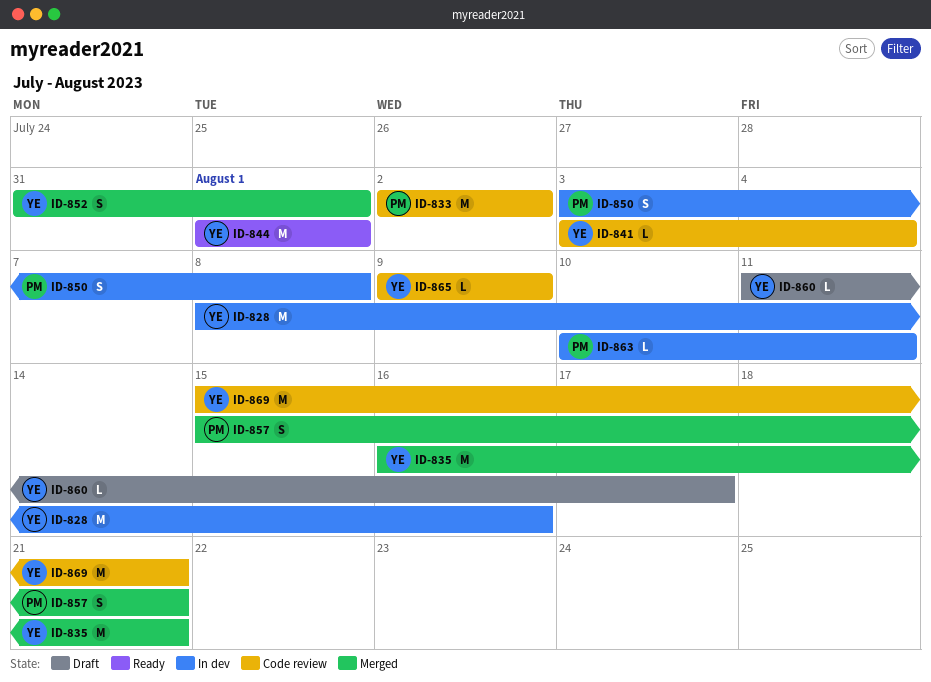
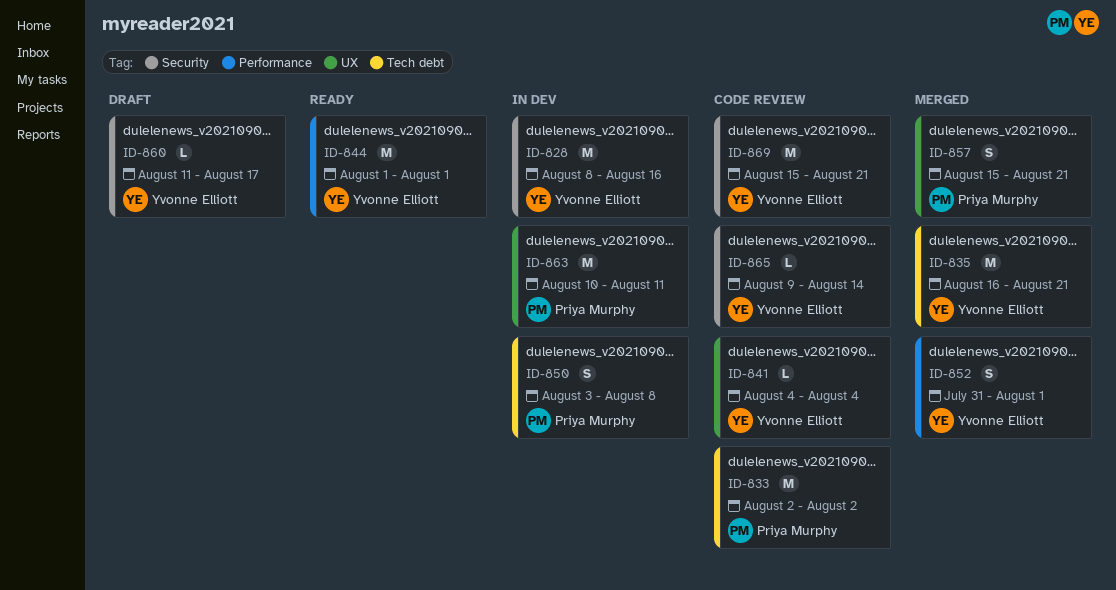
ID-841, start: Aug 3 -> Aug 4
ID-863, estimate: L -> M
ID-865, due: Aug 9 -> Aug 14

